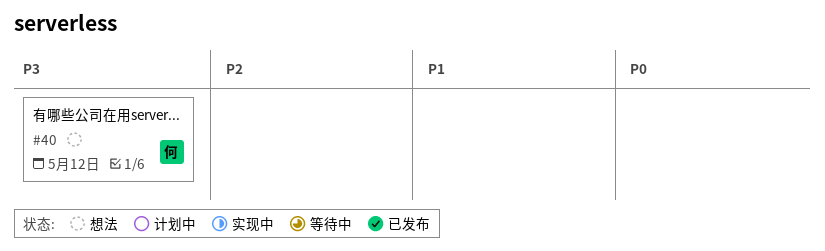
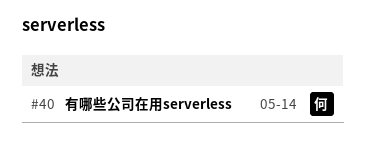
#40, due: May 12 -> May 14

